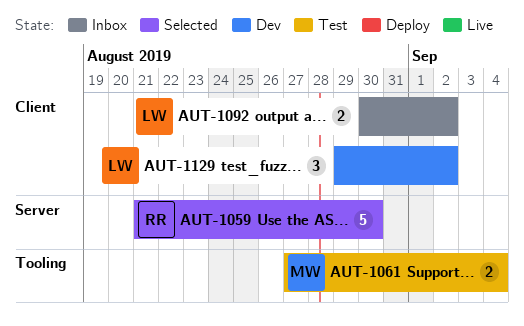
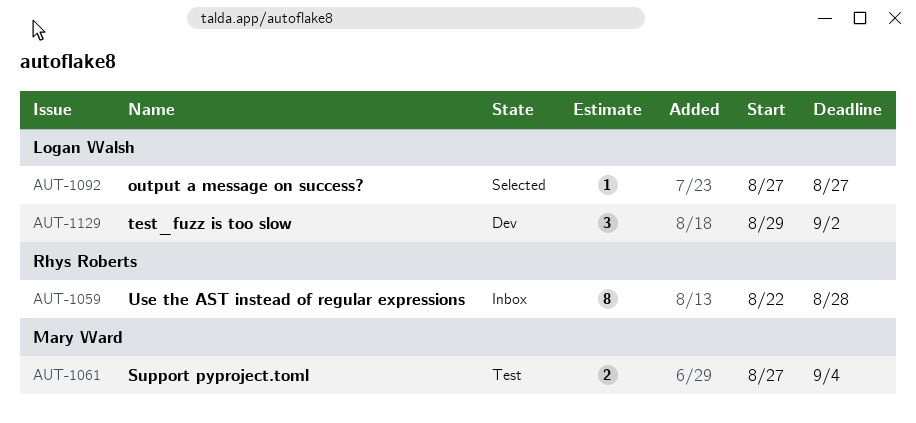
AUT-1059, status: Selected -> Inbox
AUT-1059, estimate: 5 -> 8
AUT-1059, start: Aug 21 -> Aug 22
AUT-1059, due: Aug 30 -> Aug 28
AUT-1092, status: Inbox -> Selected
AUT-1092, estimate: 2 -> 1
AUT-1092, start: Aug 30 -> Aug 27
AUT-1092, due: Sep 2 -> Aug 27

